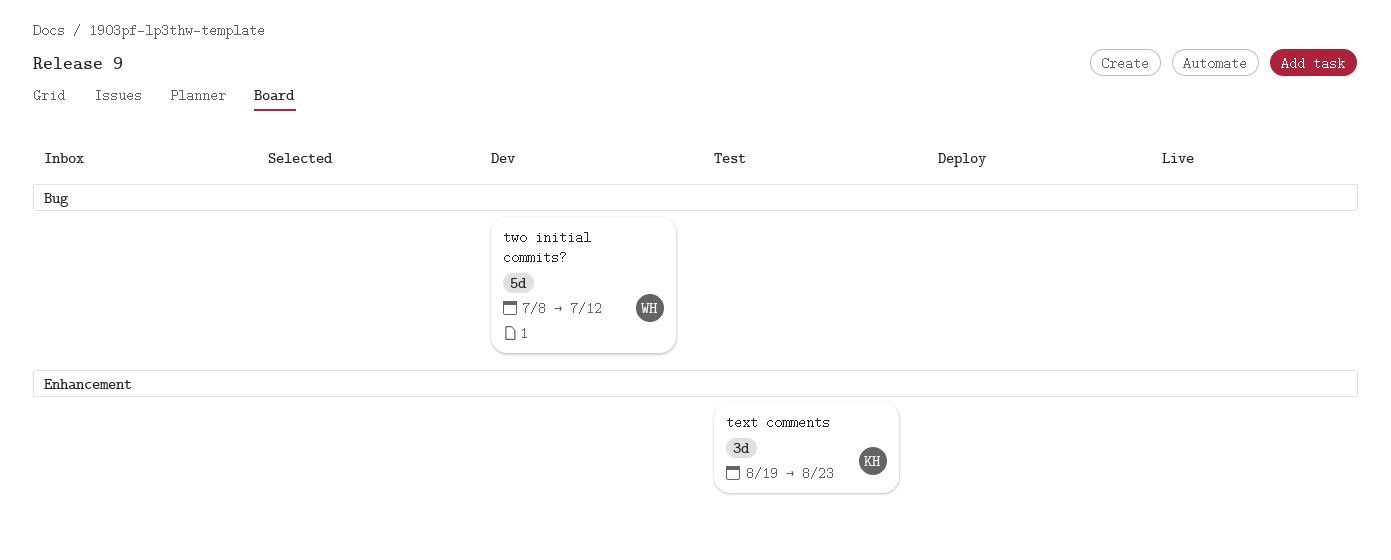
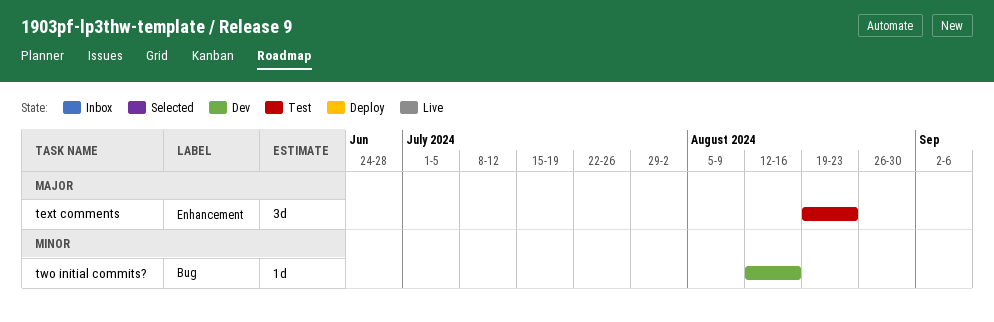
two initial commits?, estimate: 5d -> 1d
two initial commits?, start: Jul 8 -> Aug 12
two initial commits?, due: Jul 12 -> Aug 16

